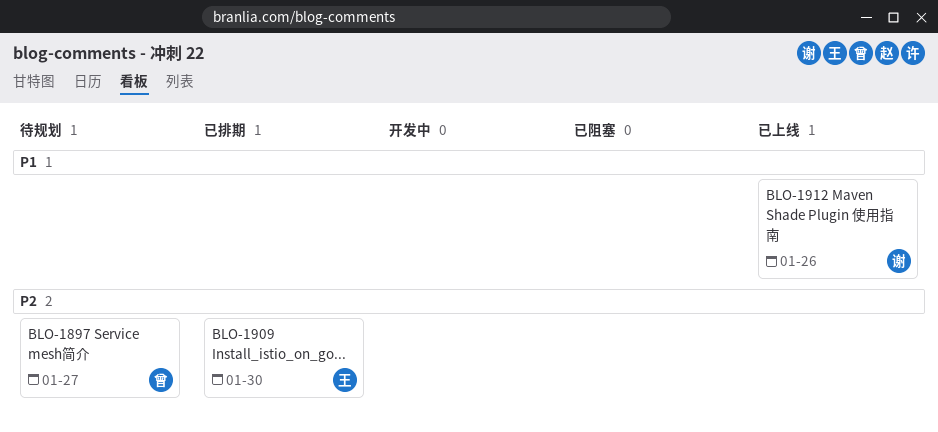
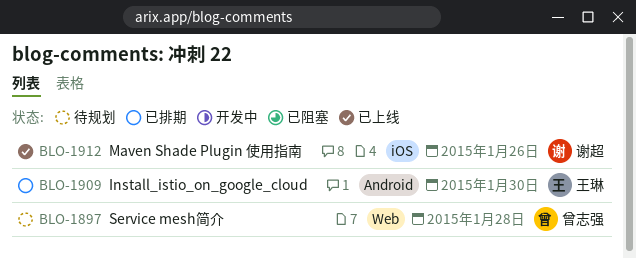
BLO-1897, due: Jan 27 -> Jan 28

